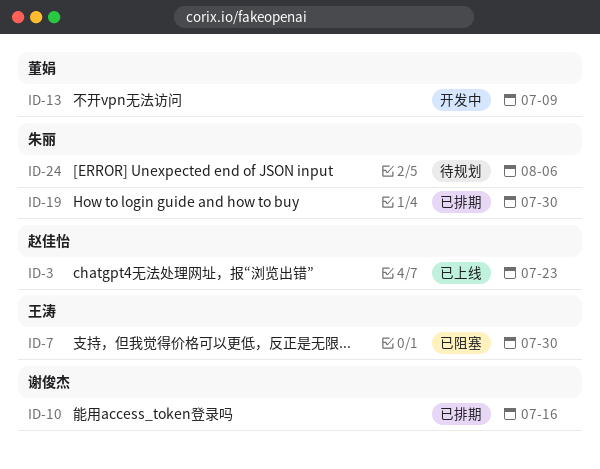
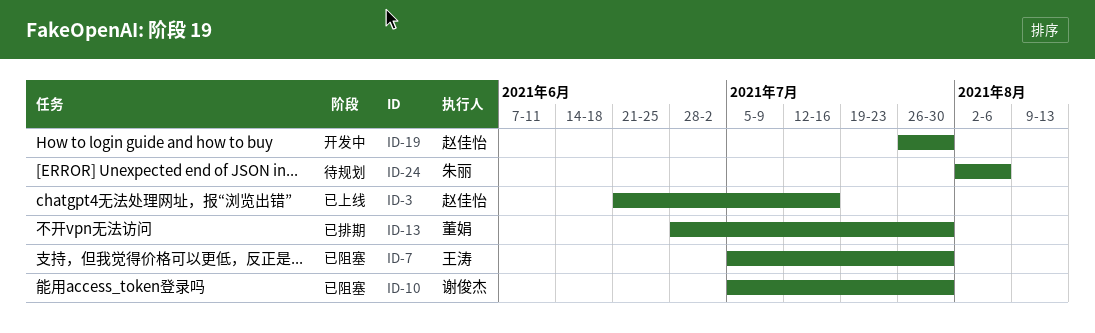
ID-3, due: Jul 23 -> Jul 16
ID-10, status: 已排期 -> 已阻塞
ID-10, due: Jul 16 -> Jul 30
ID-13, status: 开发中 -> 已排期
ID-13, due: Jul 9 -> Jul 30
ID-19, status: 已排期 -> 开发中
ID-19, owner: 朱丽 -> 赵佳怡

